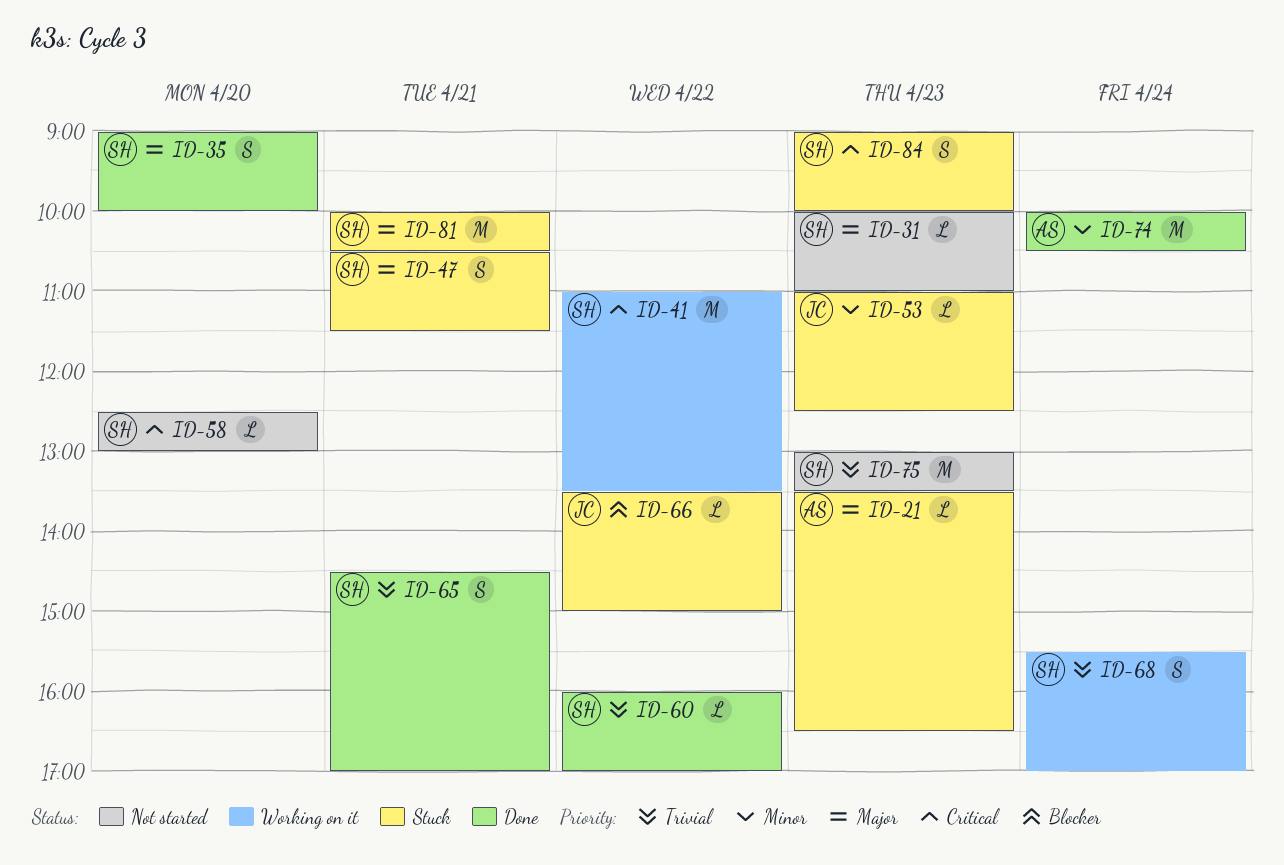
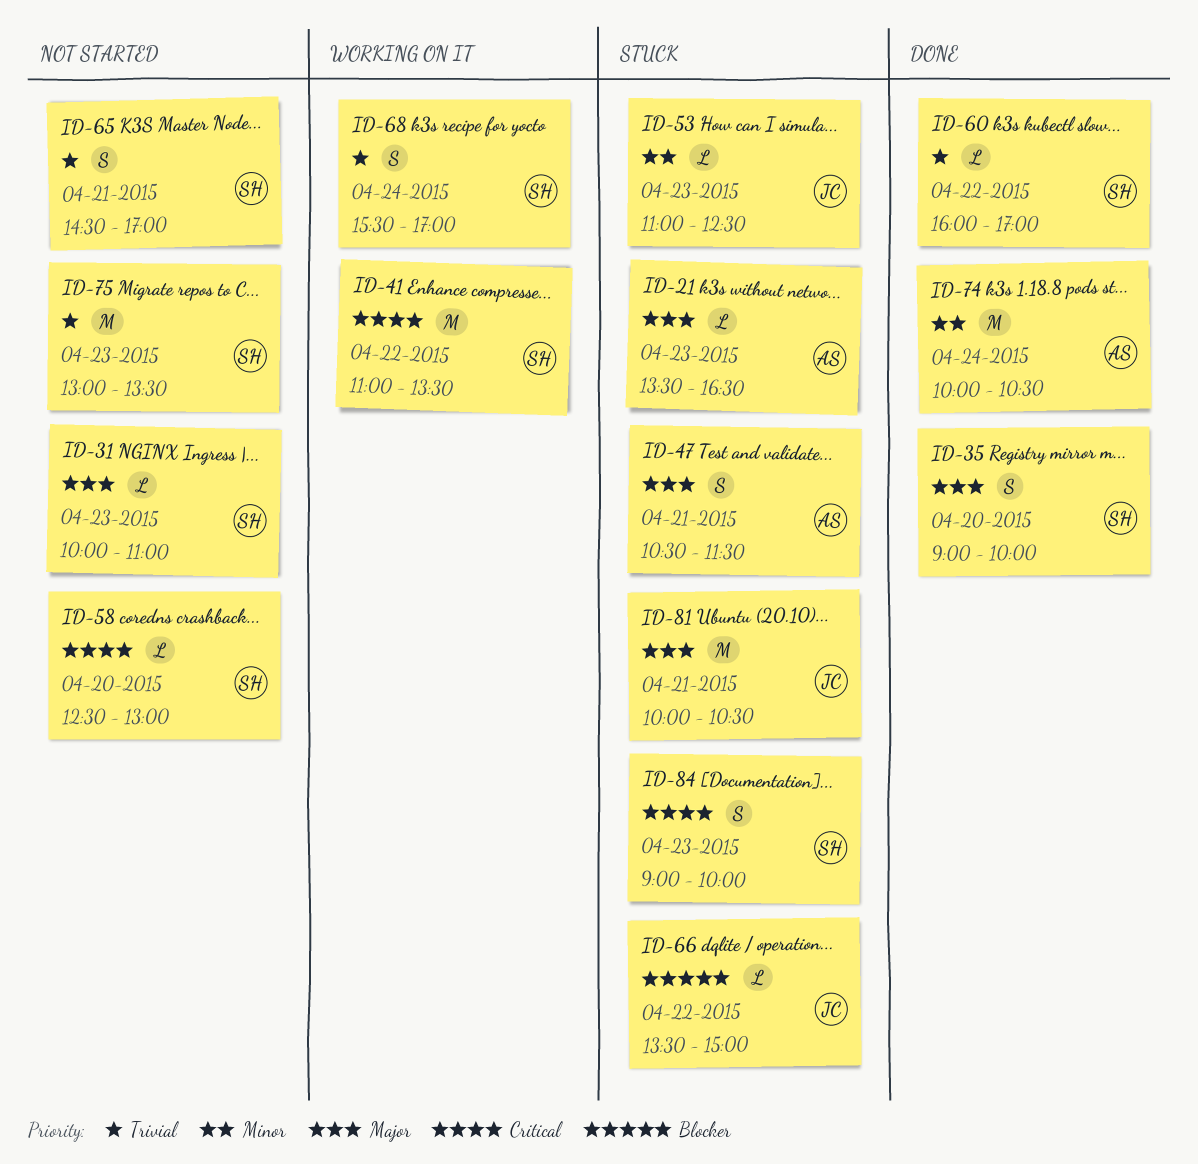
ID-47, owner: SH -> AS
ID-65, status: Done -> Not started
ID-81, owner: SH -> JC

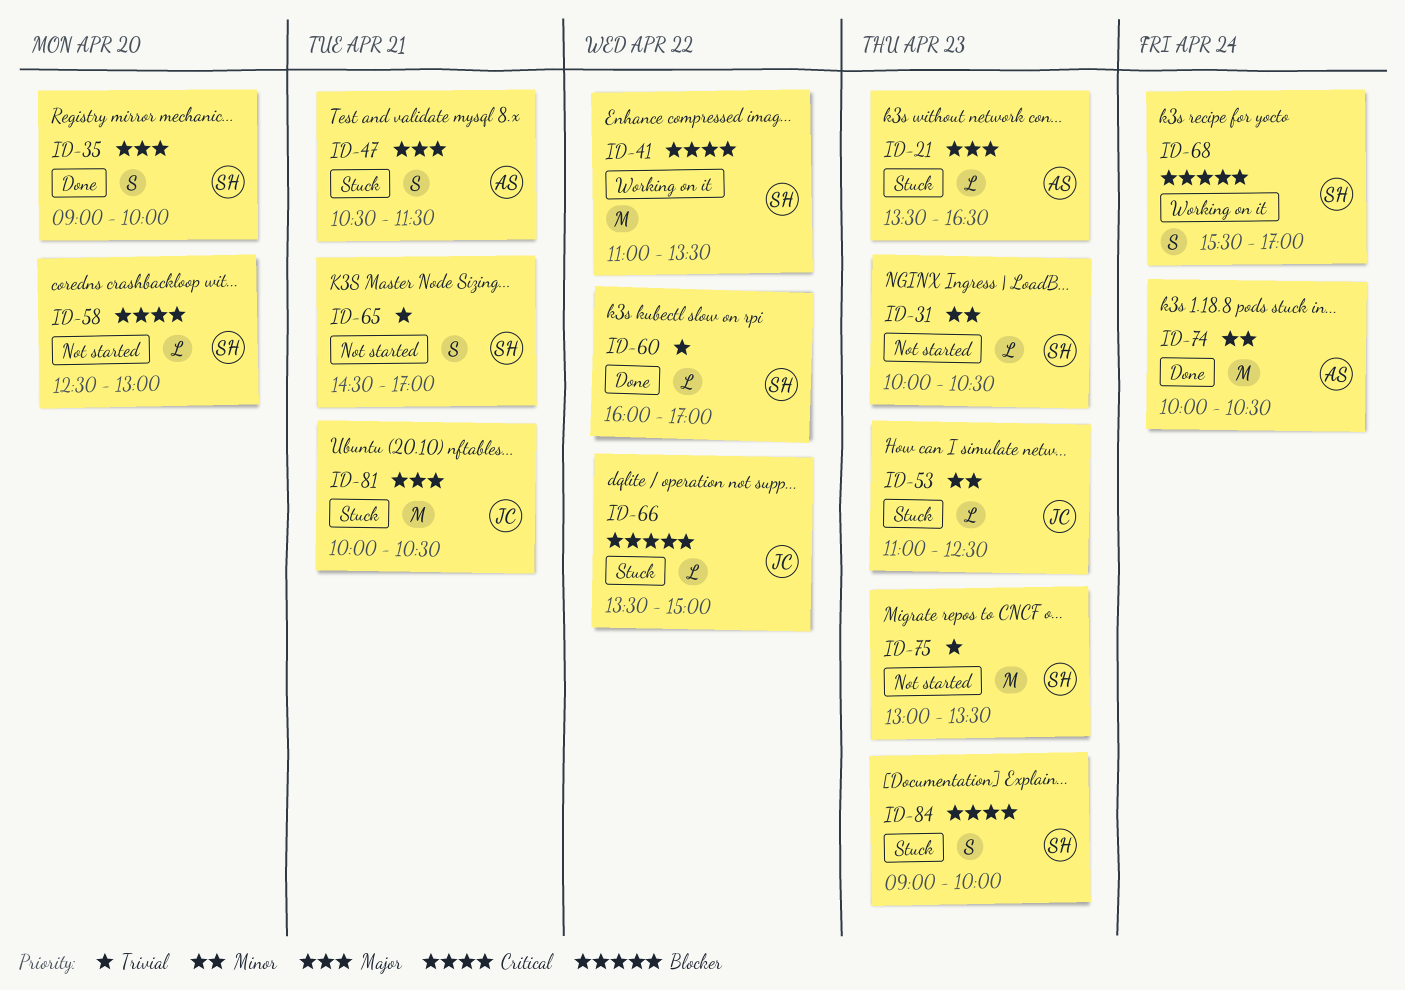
ID-31, priority: Major -> Minor
ID-31, ends: 11:00 -> 10:30
ID-68, priority: Trivial -> Blocker

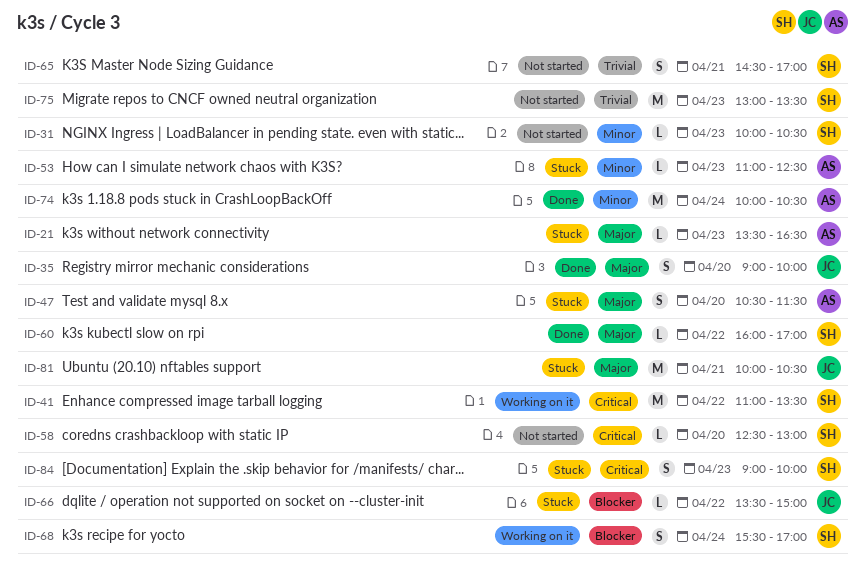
ID-35, owner: SH -> JC
ID-47, day: Apr 21 -> Apr 20
ID-53, owner: JC -> AS
ID-60, priority: Trivial -> Major

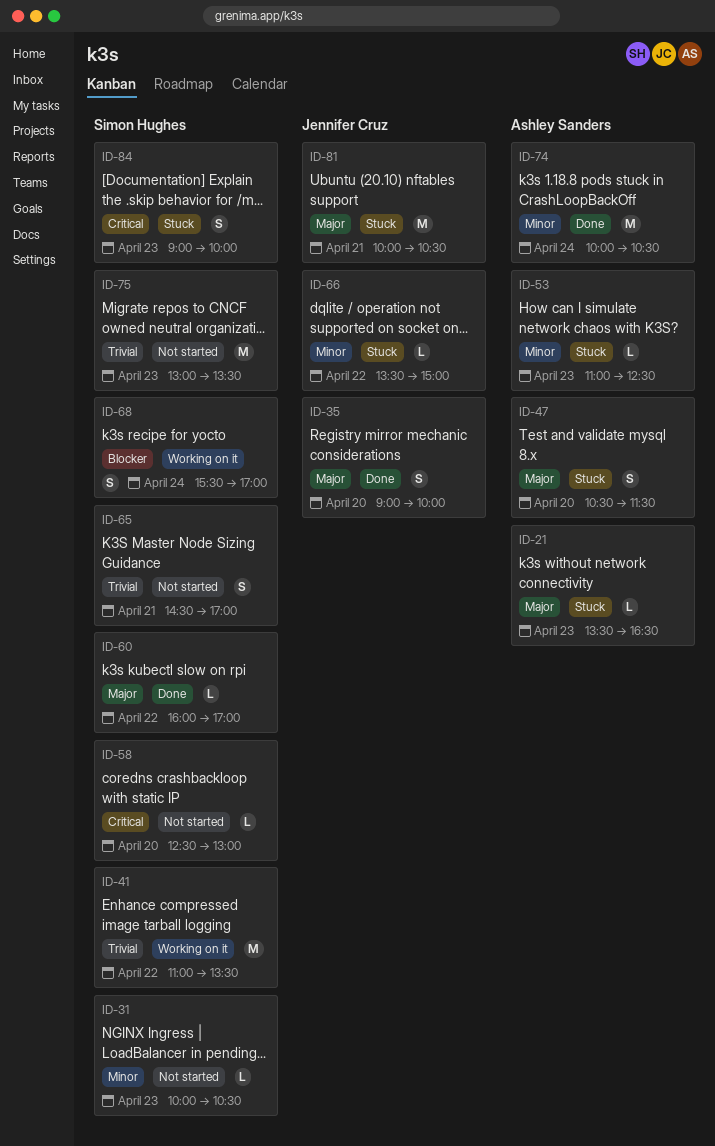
ID-41, priority: Critical -> Trivial
ID-66, priority: Blocker -> Minor

